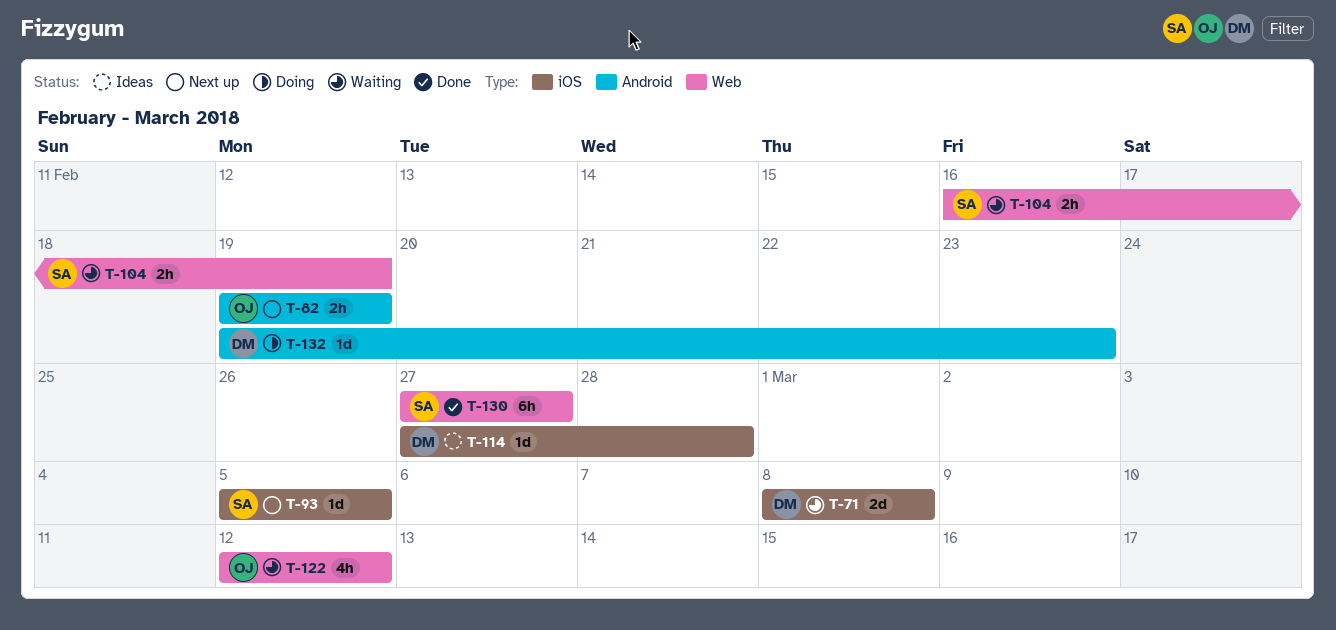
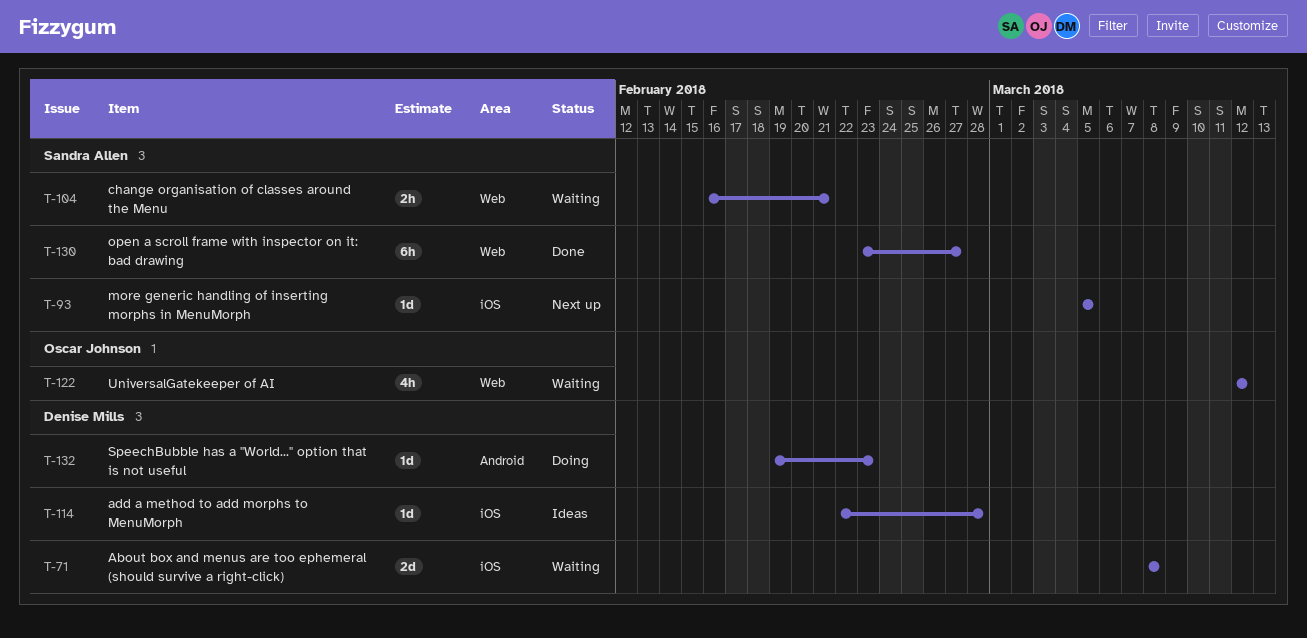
T-82: present -> none
T-104, due: Feb 19 -> Feb 21
T-114, start: Feb 27 -> Feb 22
T-130, start: Feb 27 -> Feb 23

